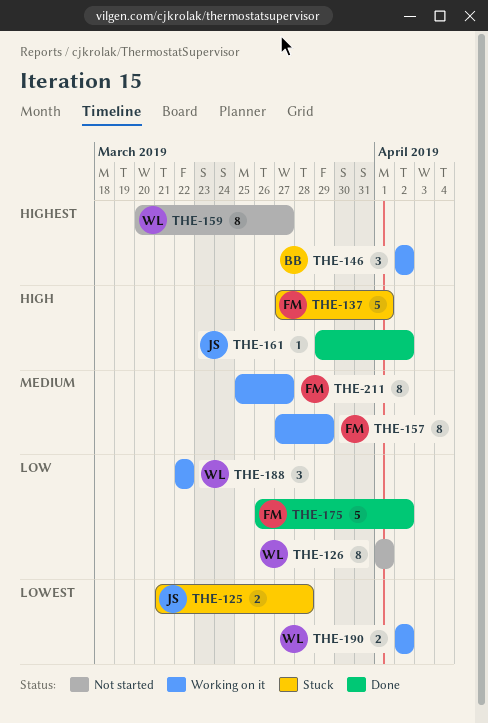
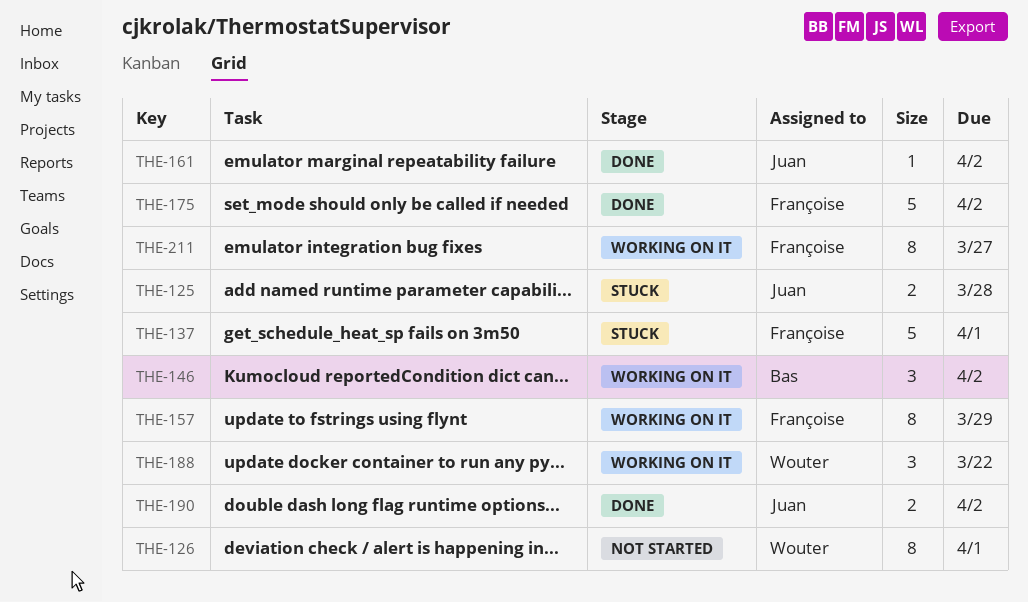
THE-159: present -> none
THE-190, status: Working on it -> Done
THE-190, owner: Wouter -> Juan

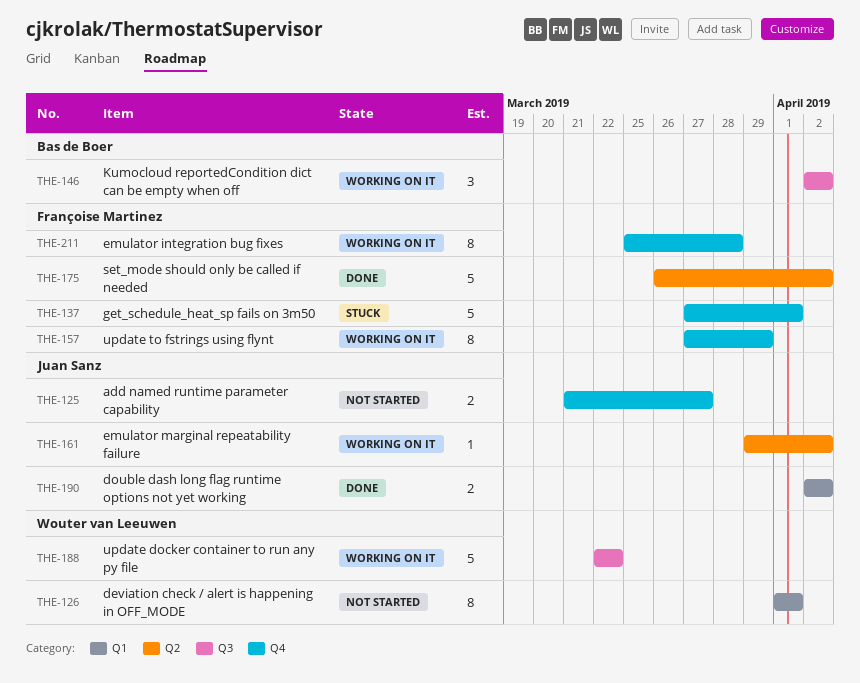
THE-125, status: Stuck -> Not started
THE-125, due: Mar 28 -> Mar 27
THE-161, status: Done -> Working on it
THE-188, estimate: 3 -> 5
THE-211, due: Mar 27 -> Mar 28

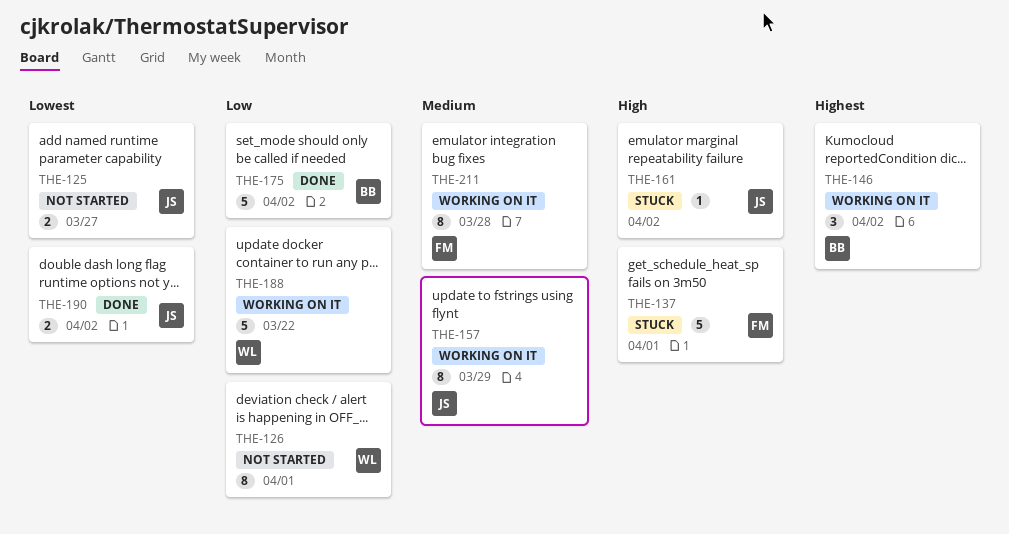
THE-157, owner: Françoise Martinez -> Juan Sanz
THE-161, status: Working on it -> Stuck
THE-175, owner: Françoise Martinez -> Bas de Boer

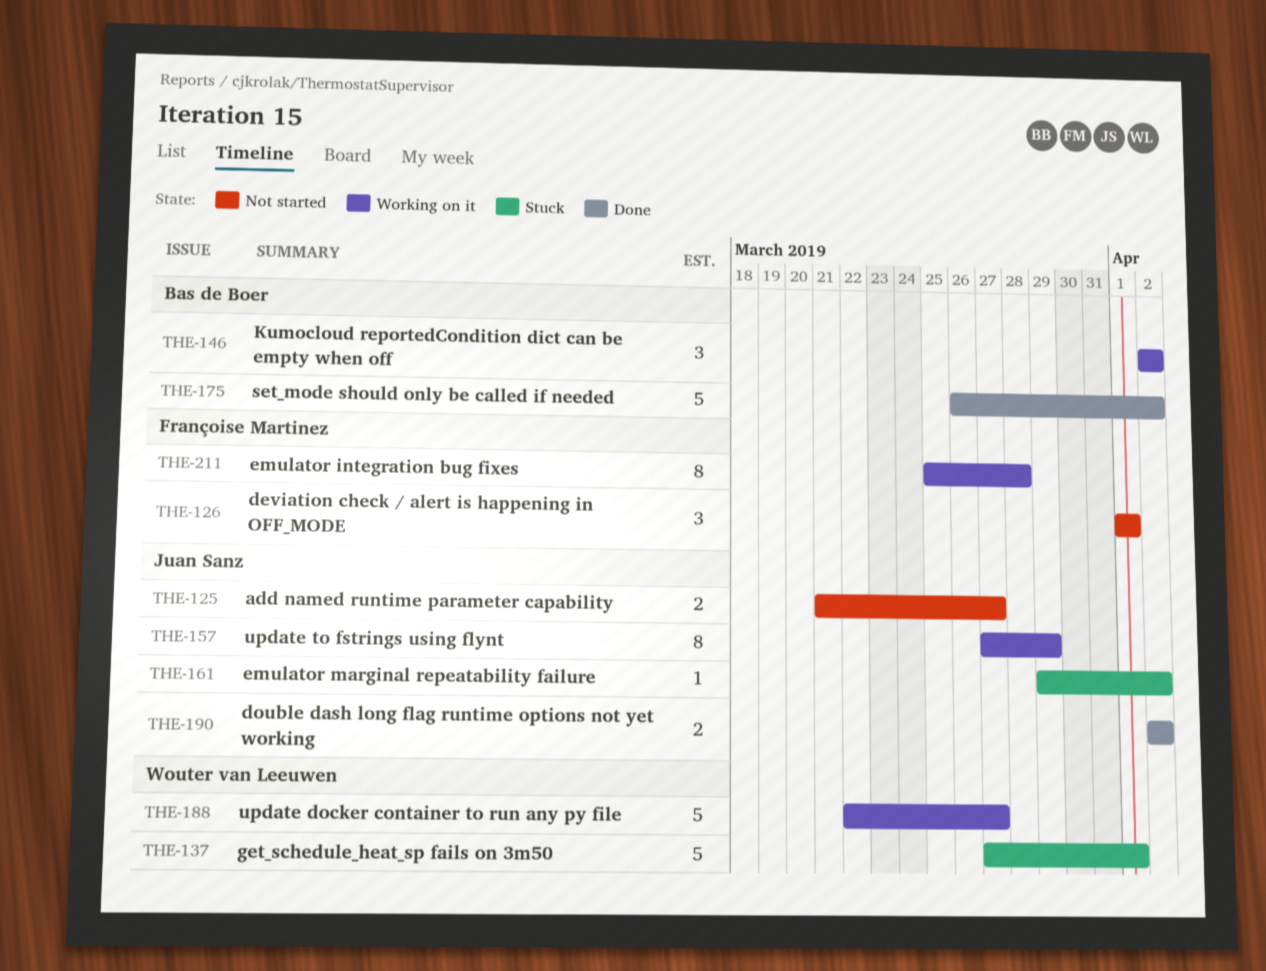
THE-126, owner: Wouter van Leeuwen -> Françoise Martinez
THE-126, estimate: 8 -> 3
THE-137, owner: Françoise Martinez -> Wouter van Leeuwen
THE-188, due: Mar 22 -> Mar 27

